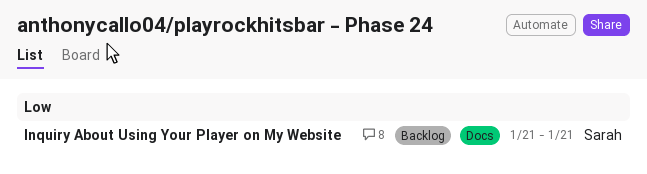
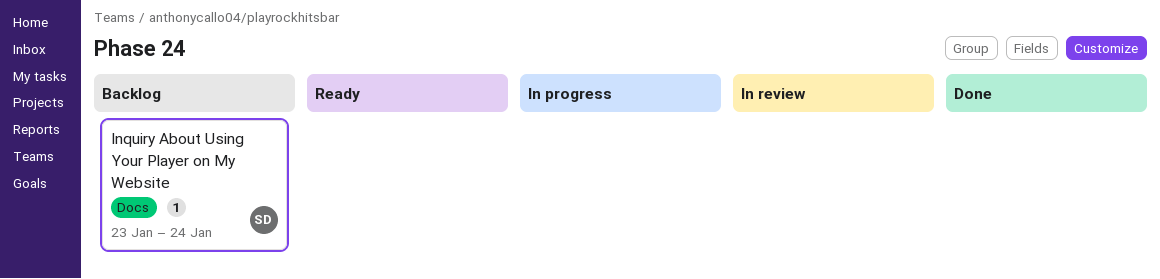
Inquiry About Using Your Player on My Website, start: Jan 21 -> Jan 23
Inquiry About Using Your Player on My Website, due: Jan 21 -> Jan 24

